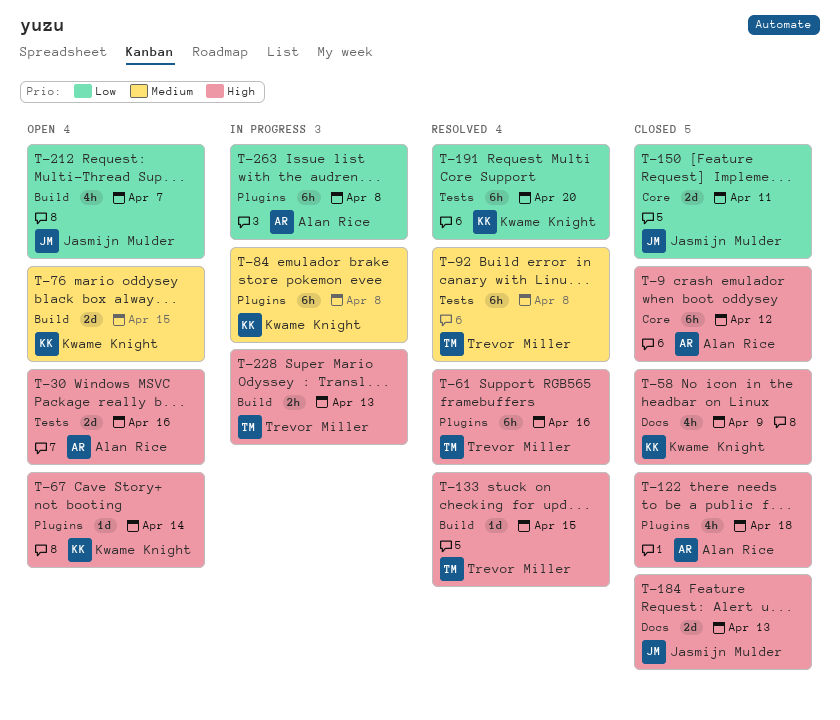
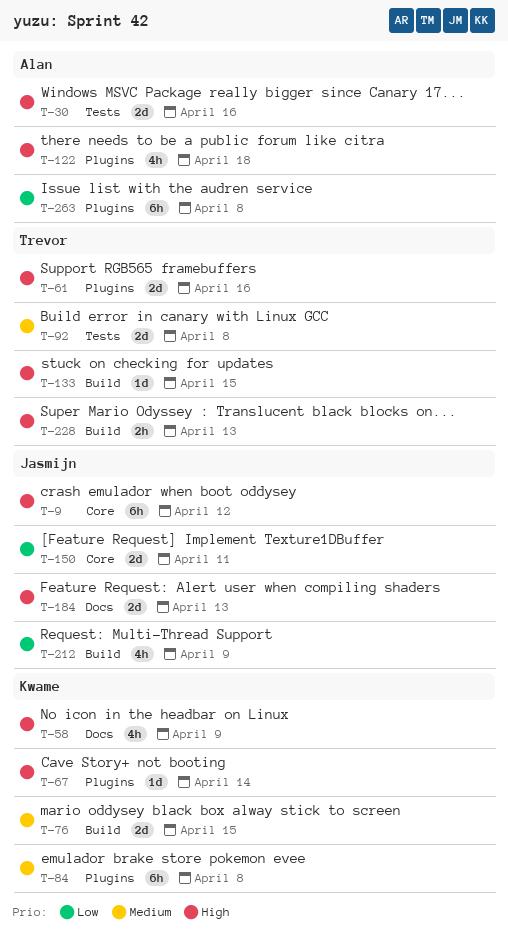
T-9, owner: Alan Rice -> Jasmijn Mulder
T-61, estimate: 6h -> 2d
T-92, estimate: 6h -> 2d
T-191: present -> none
T-212, due: Apr 7 -> Apr 9

